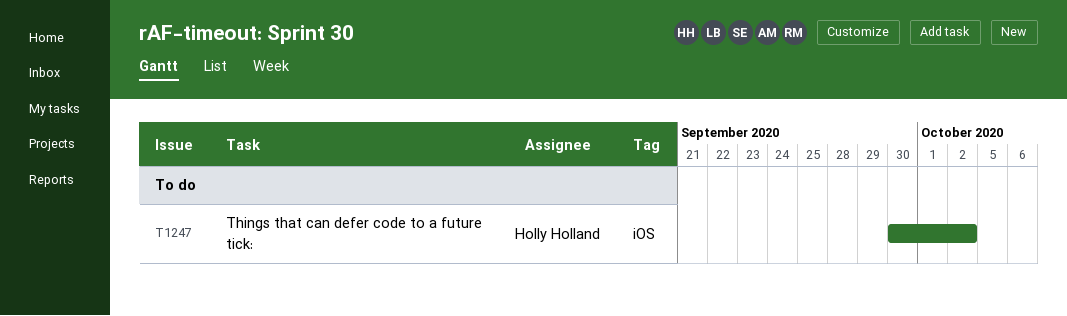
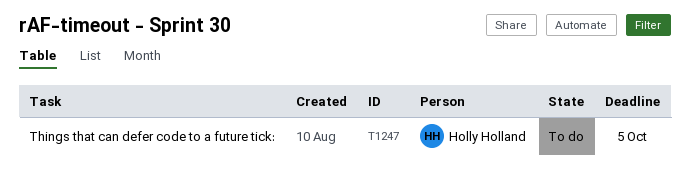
T1247, due: Oct 2 -> Oct 5

